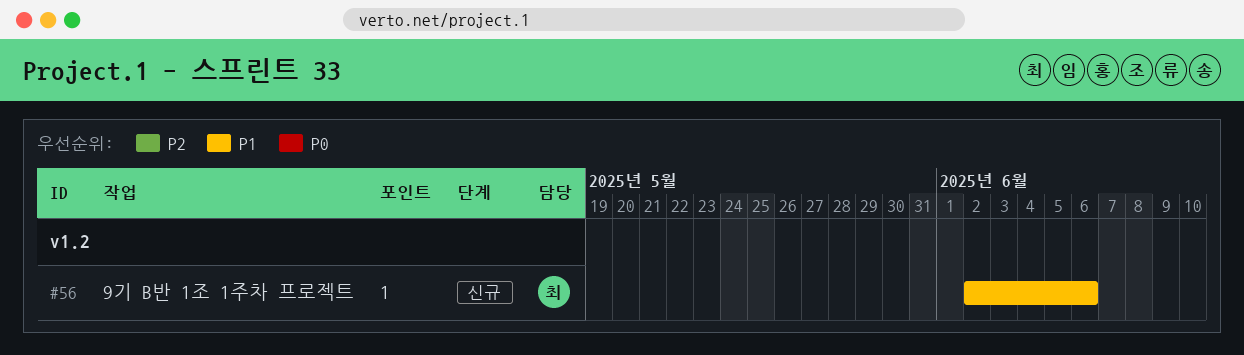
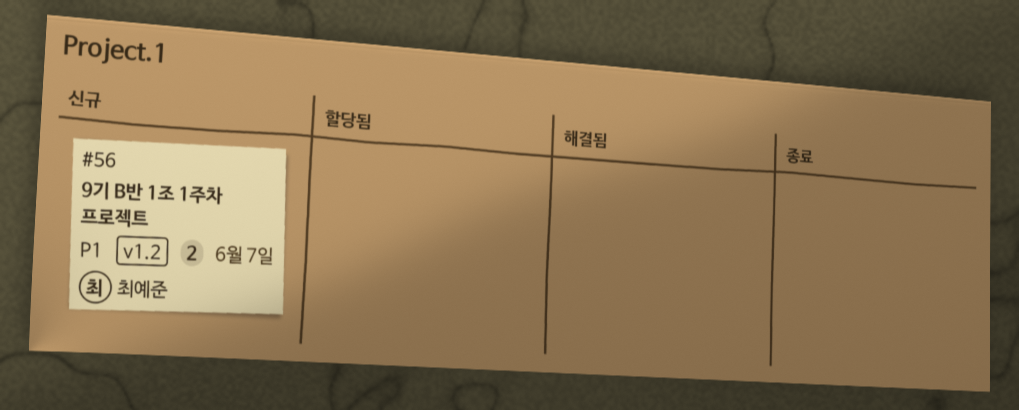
#56, estimate: 1 -> 2
#56, due: Jun 6 -> Jun 7

